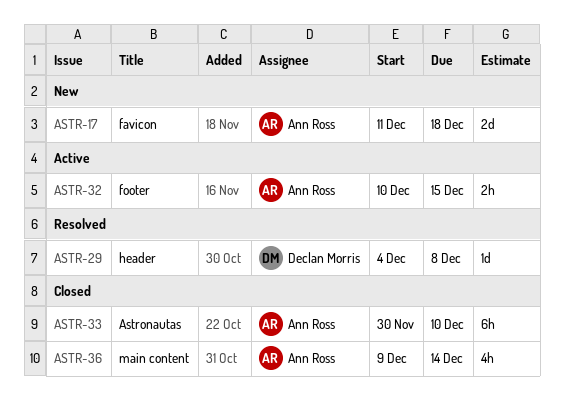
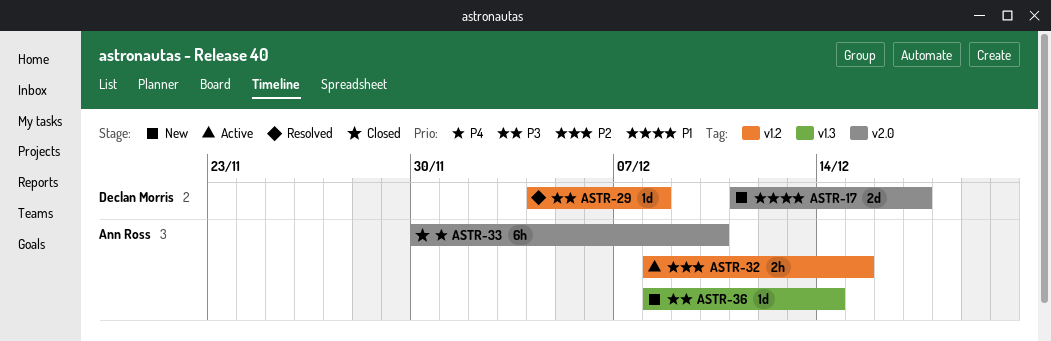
ASTR-17, owner: Ann Ross -> Declan Morris
ASTR-17, due: Dec 18 -> Dec 17
ASTR-32, start: Dec 10 -> Dec 8
ASTR-36, status: Closed -> New
ASTR-36, estimate: 4h -> 1d
ASTR-36, start: Dec 9 -> Dec 8

